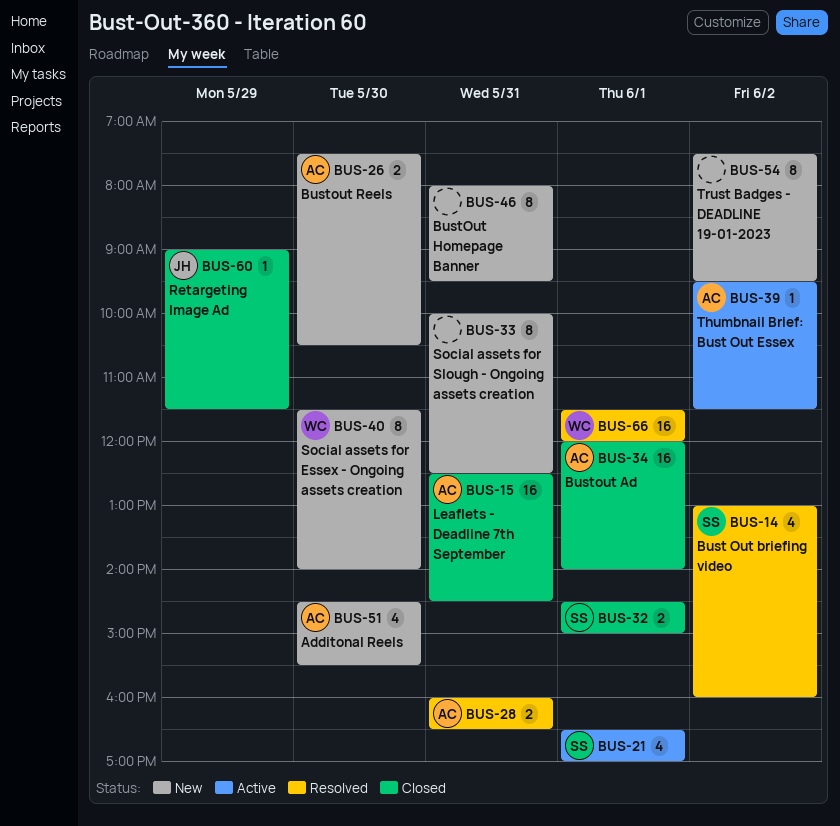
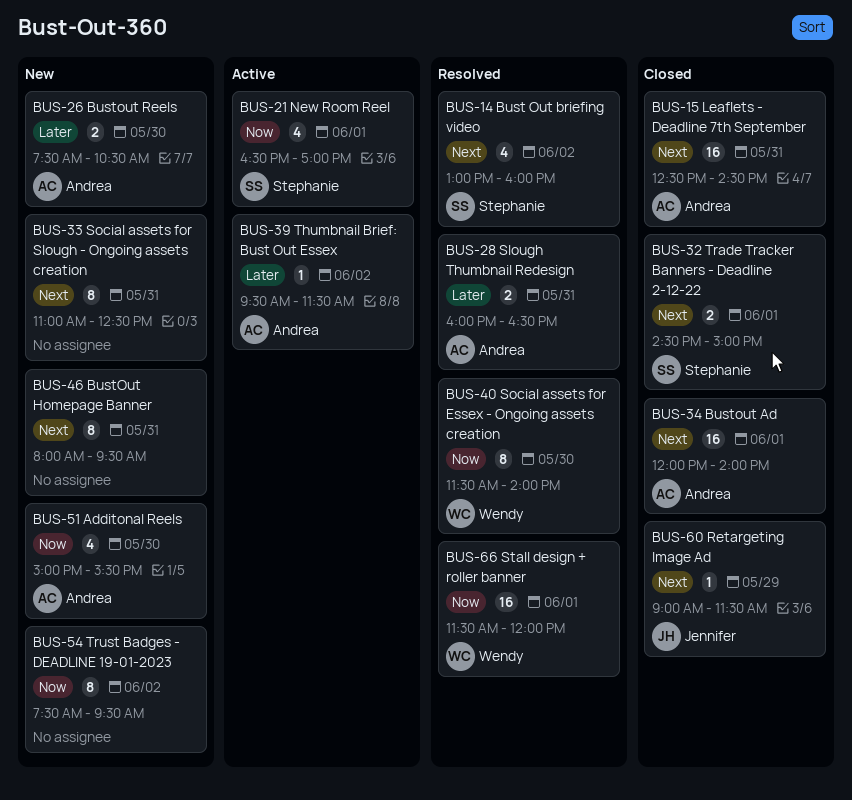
BUS-33, begins: 10:00 -> 11:00
BUS-40, status: New -> Resolved
BUS-51, begins: 14:30 -> 15:00

